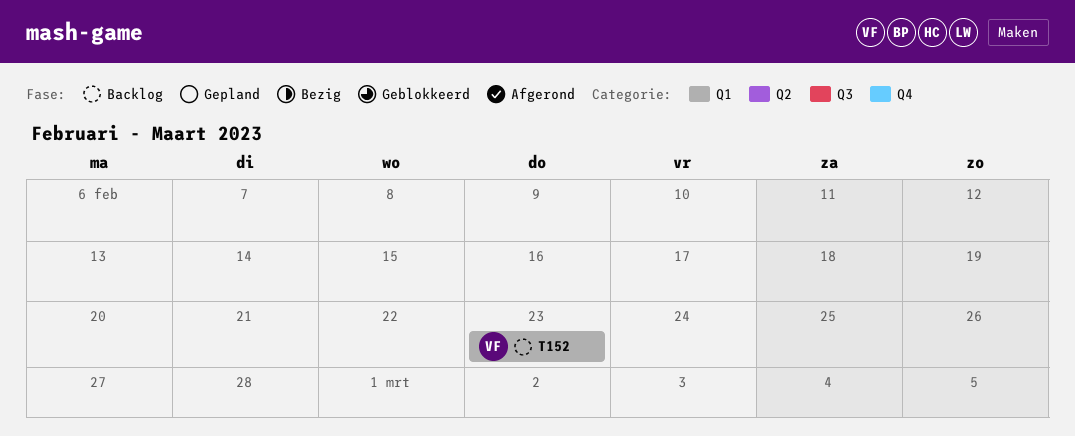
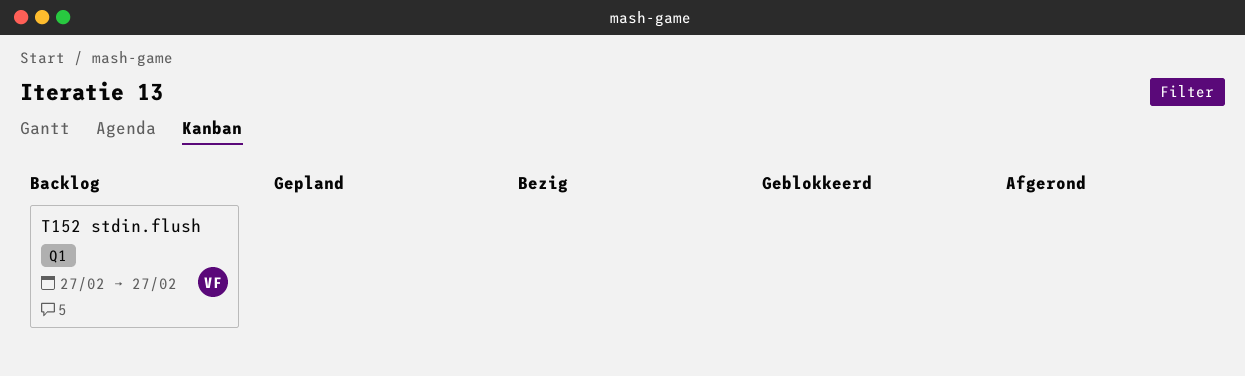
T152, start: Feb 23 -> Feb 27
T152, due: Feb 23 -> Feb 27

